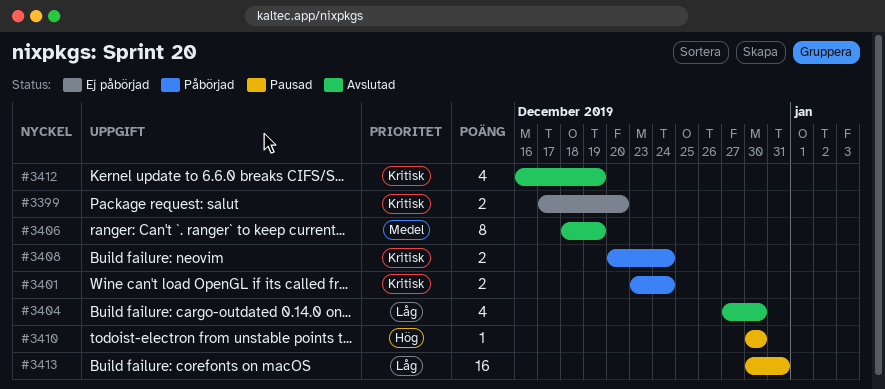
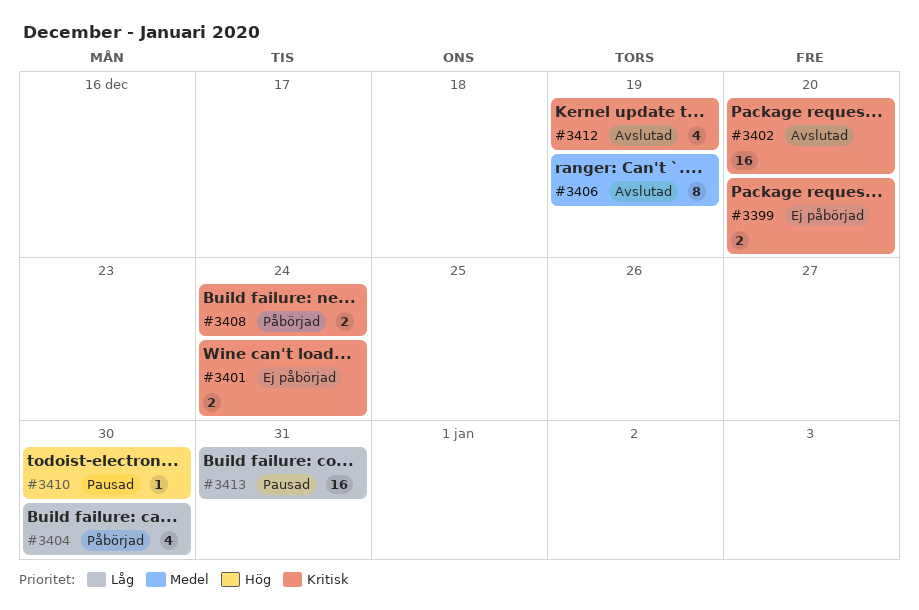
#3401, status: Påbörjad -> Ej påbörjad
#3402: none -> present
#3404, status: Avslutad -> Påbörjad

